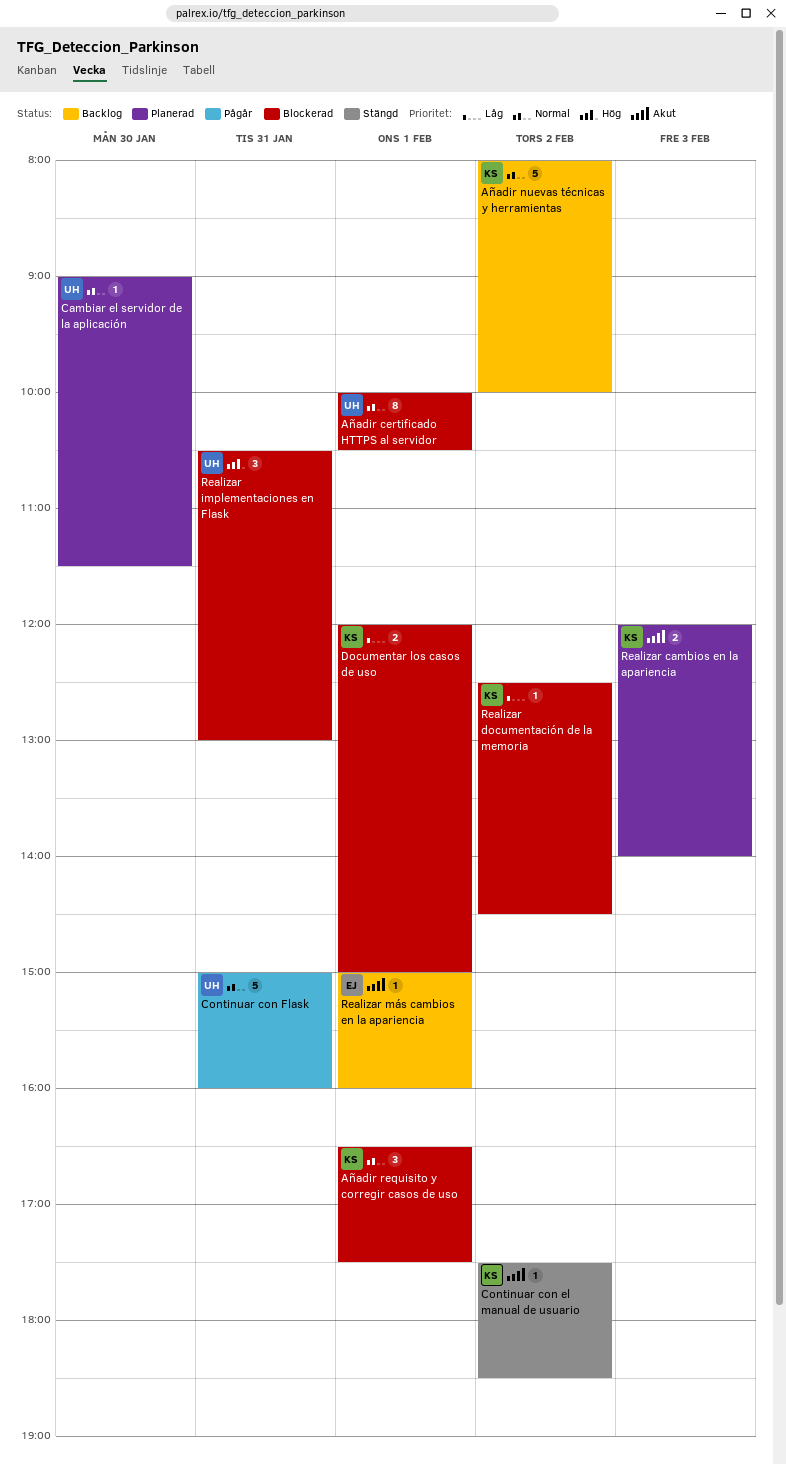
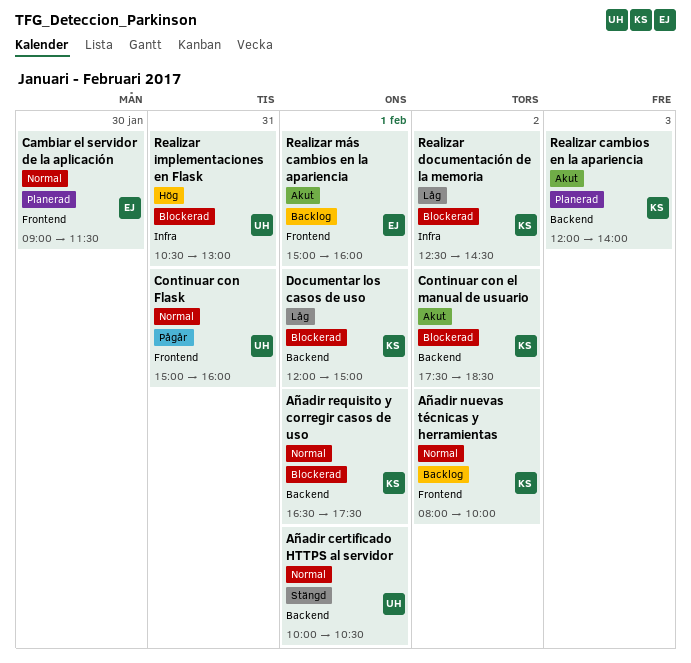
Añadir certificado HTTPS al servidor, status: Blockerad -> Stängd
Cambiar el servidor de la aplicación, owner: UH -> EJ
Continuar con el manual de usuario, status: Stängd -> Blockerad

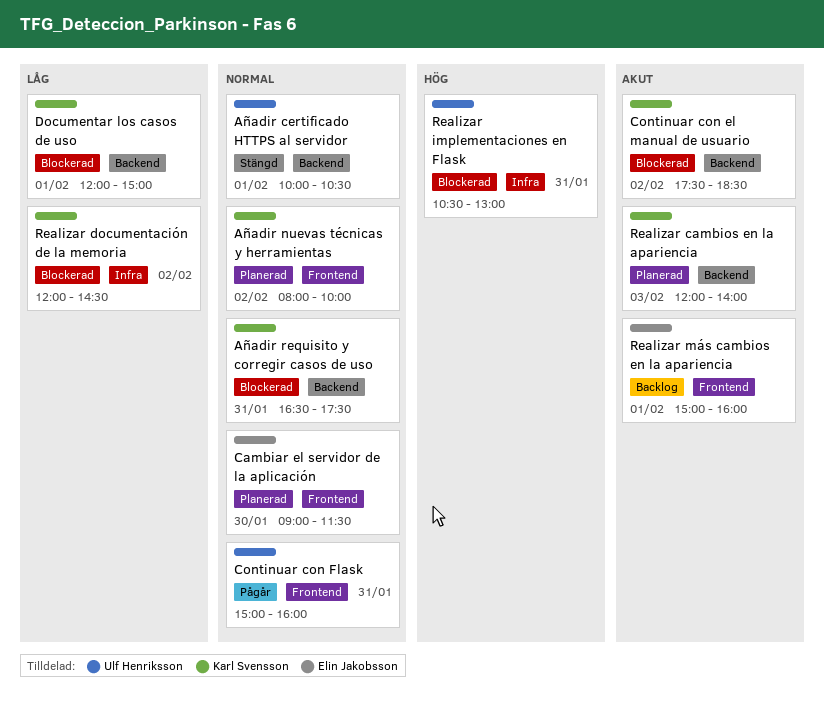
Añadir nuevas técnicas y herramientas, status: Backlog -> Planerad
Añadir requisito y corregir casos de uso, day: Feb 1 -> Jan 31
Realizar documentación de la memoria, begins: 12:30 -> 12:00

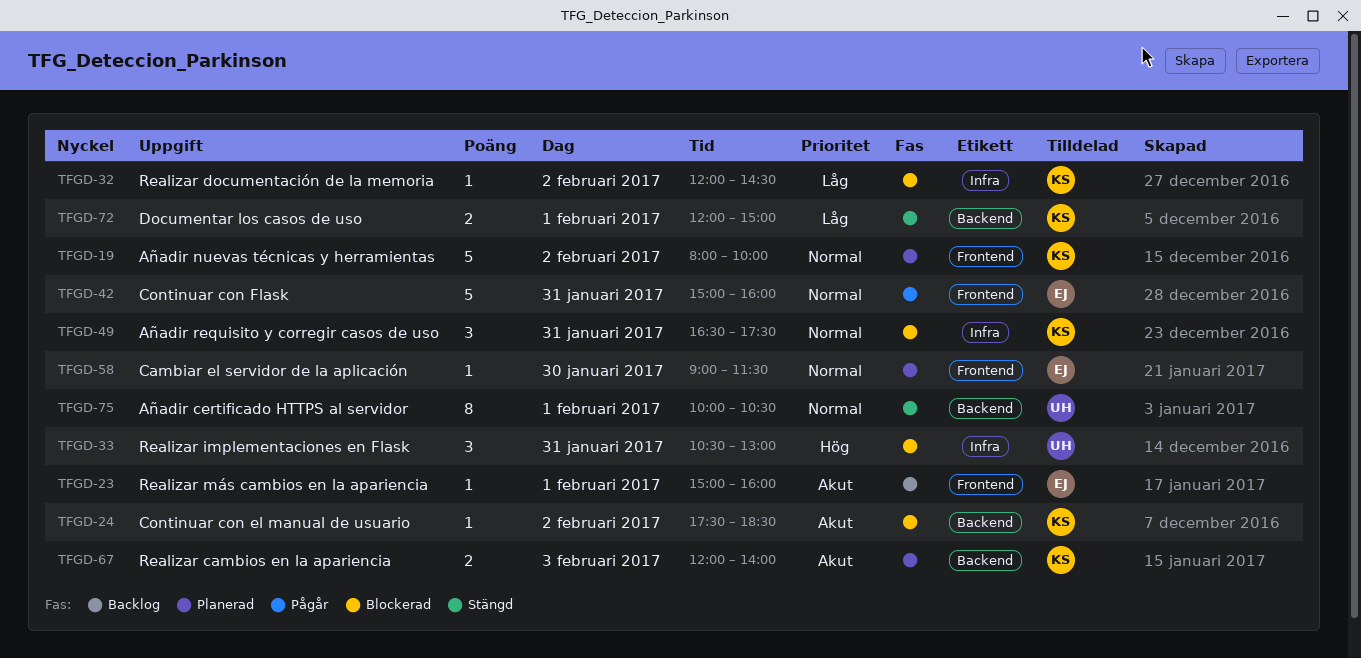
Añadir requisito y corregir casos de uso, label: Backend -> Infra
Continuar con Flask, owner: Ulf Henriksson -> Elin Jakobsson
Documentar los casos de uso, status: Blockerad -> Stängd

